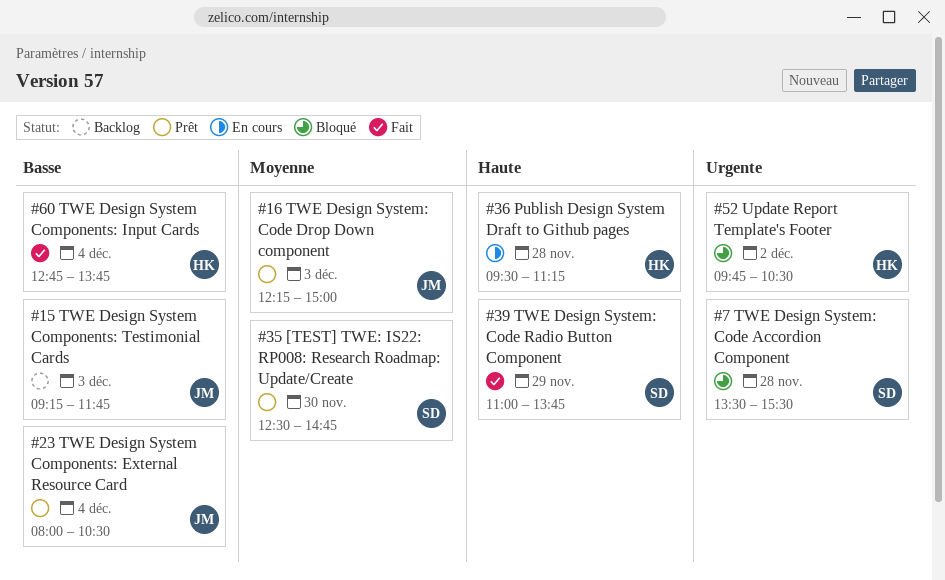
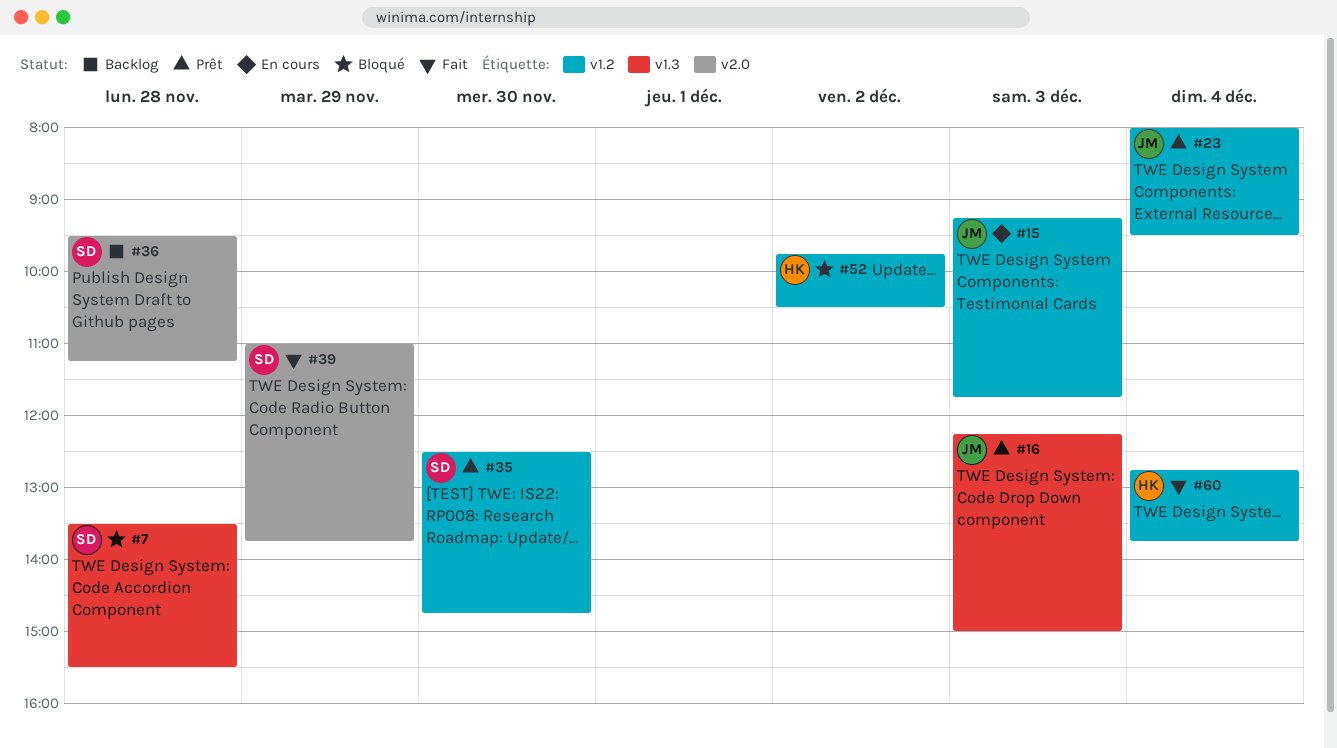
#15, status: Backlog -> En cours
#23, ends: 10:30 -> 09:30
#36, status: En cours -> Backlog
#36, owner: HK -> SD

